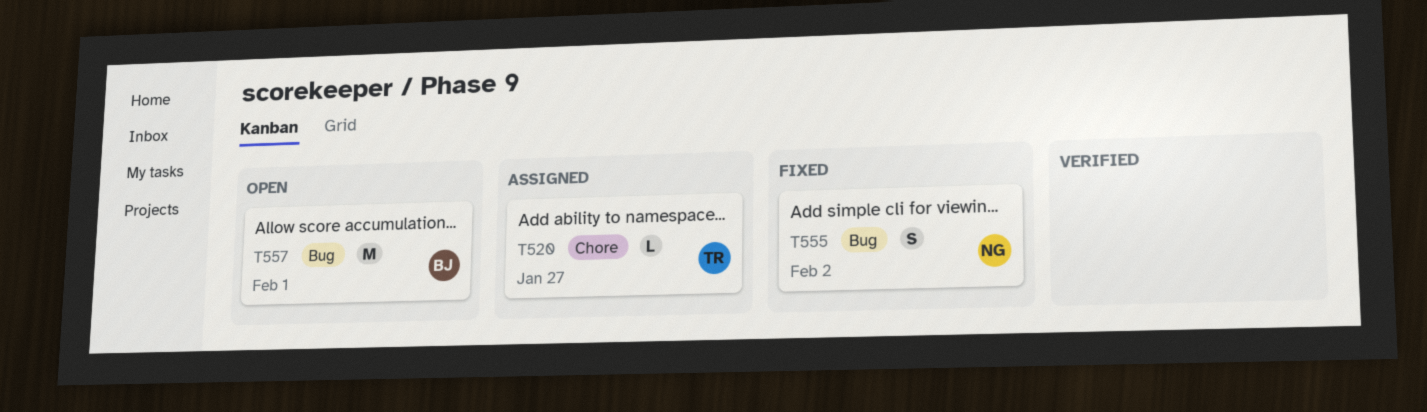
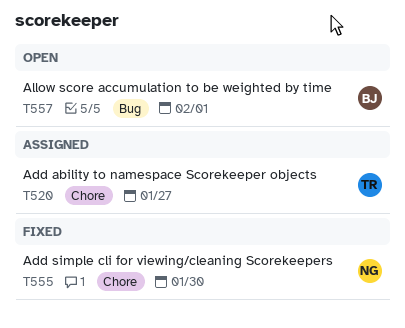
T555, label: Bug -> Chore
T555, due: Feb 2 -> Jan 30

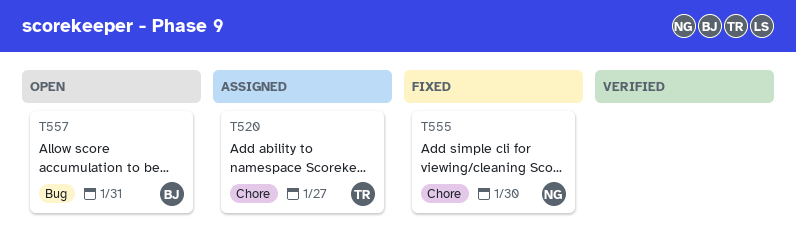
T557, due: Feb 1 -> Jan 31

